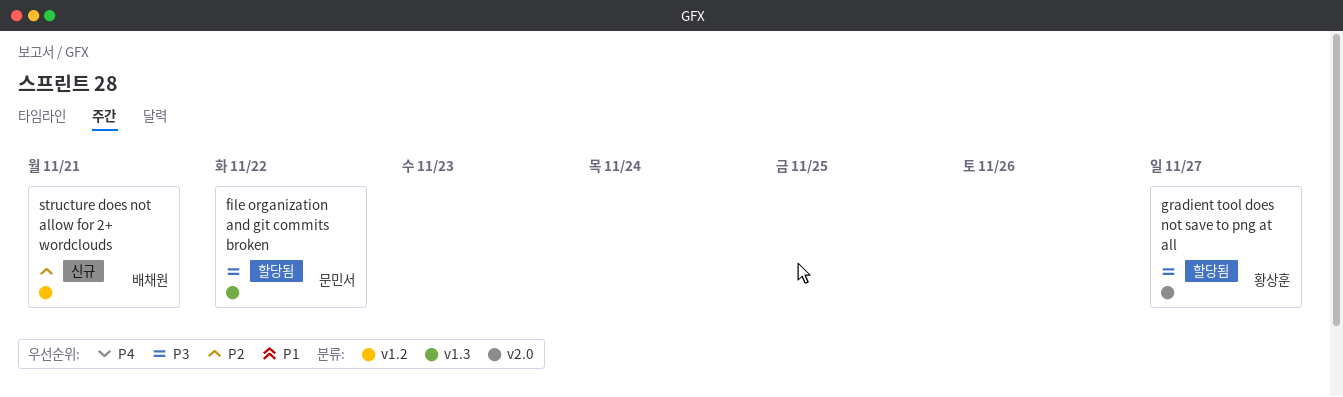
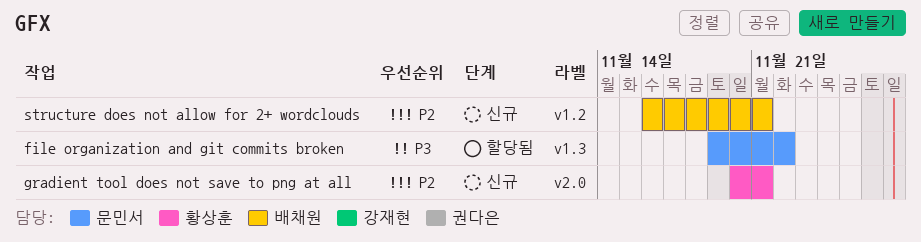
gradient tool does not save to png at all, status: 할당됨 -> 신규
gradient tool does not save to png at all, priority: P3 -> P2
gradient tool does not save to png at all, due: Nov 27 -> Nov 21

